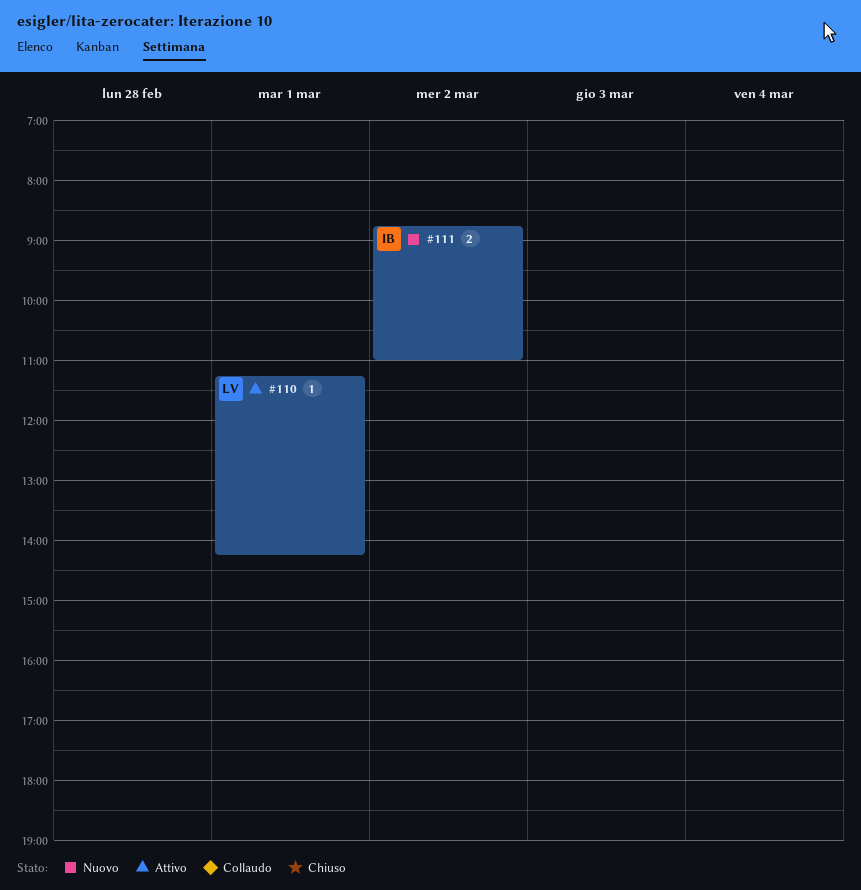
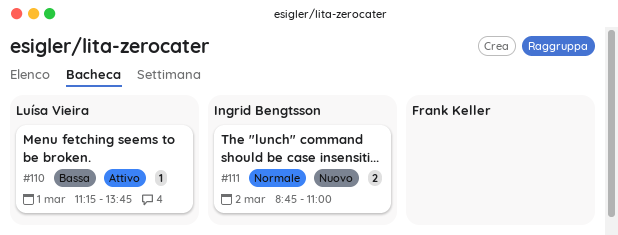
#110, ends: 14:15 -> 13:45

